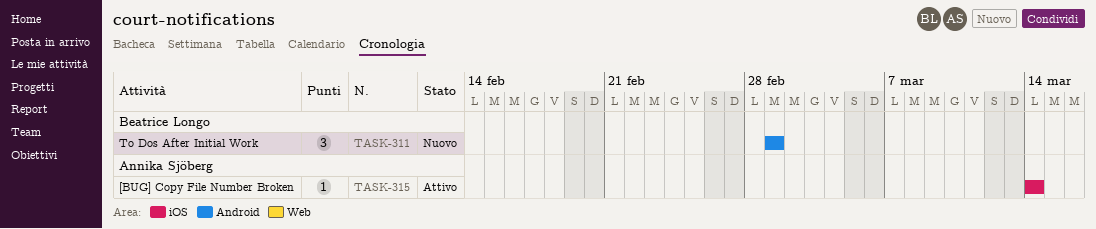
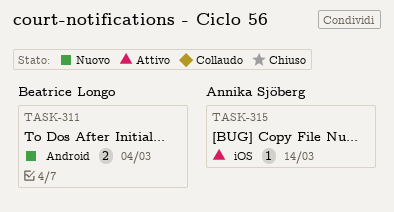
TASK-311, estimate: 3 -> 2
TASK-311, due: Mar 1 -> Mar 4

